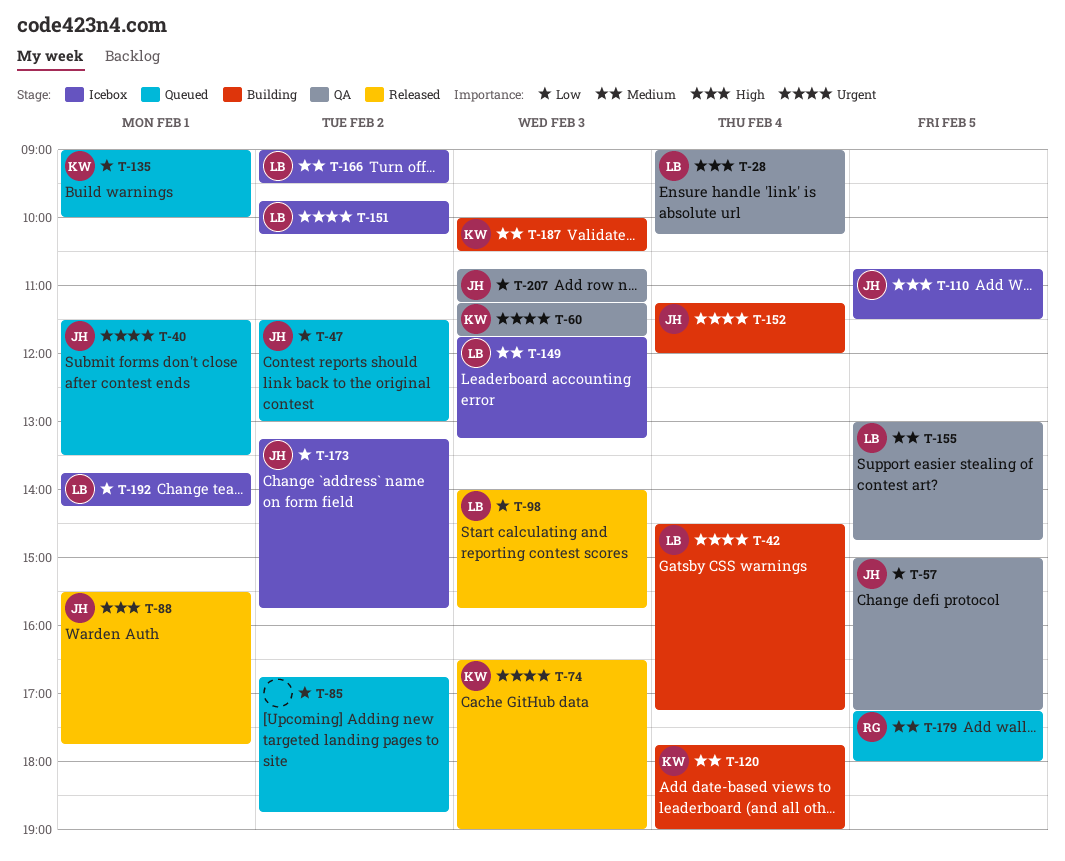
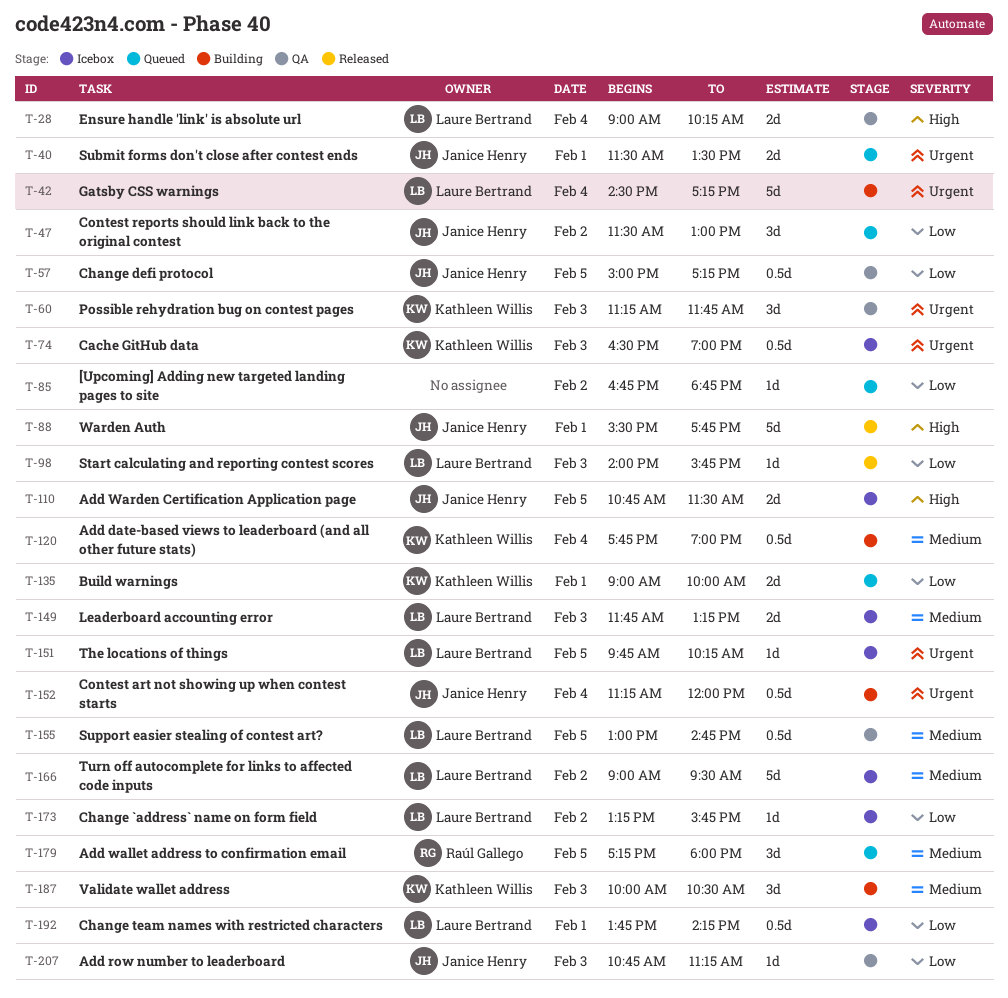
T-74, status: Released -> Icebox
T-151, day: Feb 2 -> Feb 5
T-173, owner: Janice Henry -> Laure Bertrand

